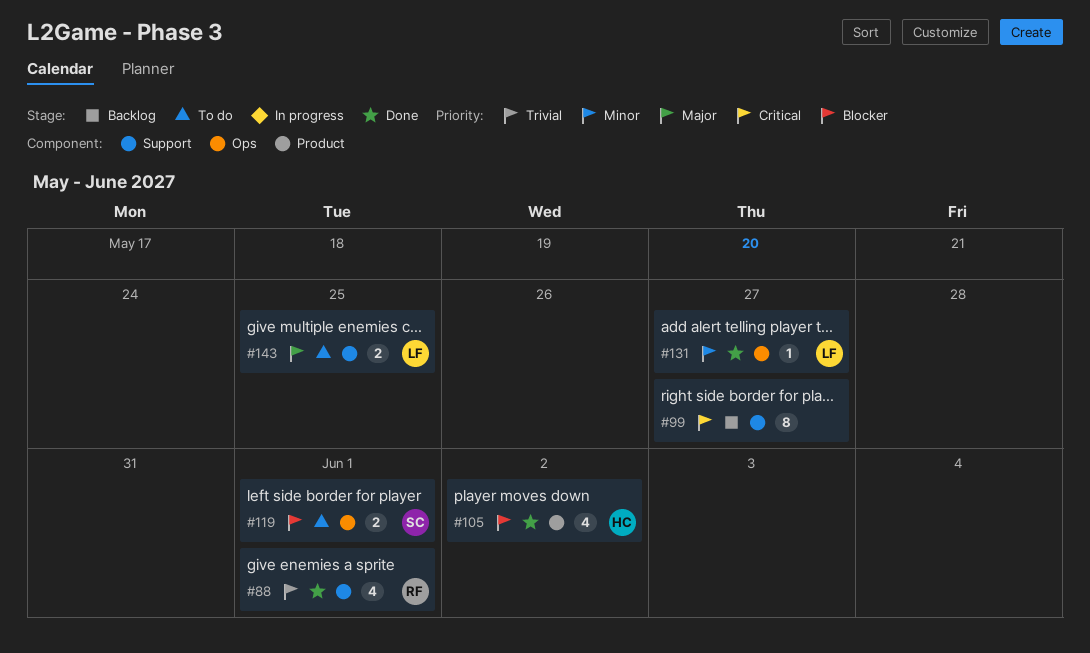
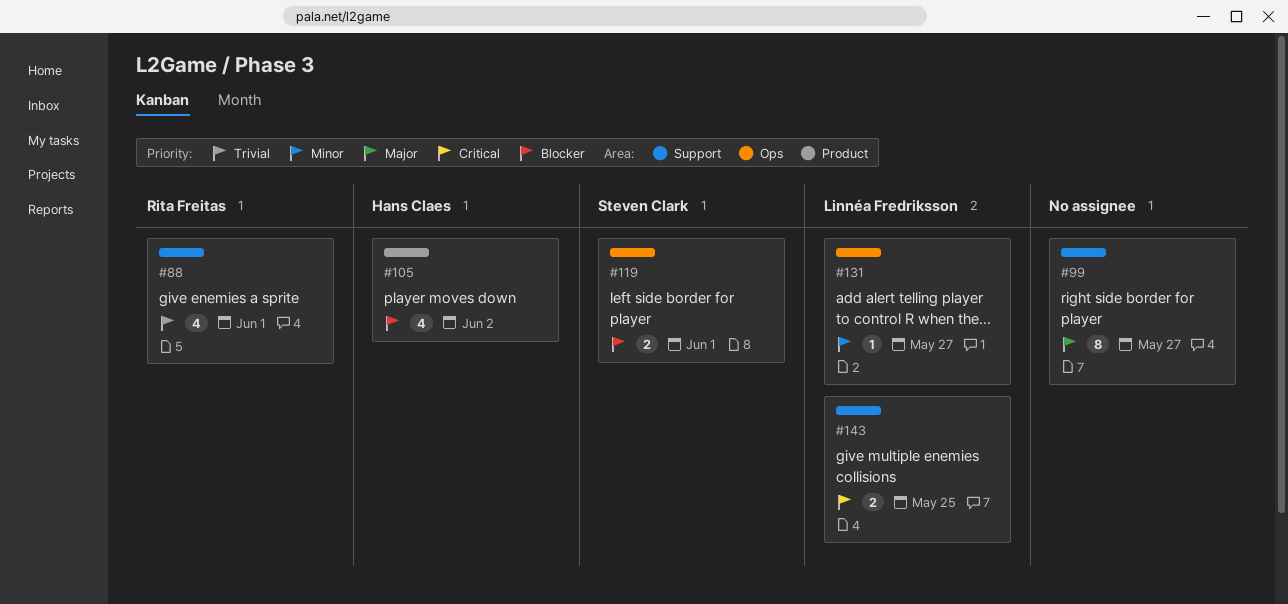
#99, priority: Critical -> Major
#143, priority: Major -> Critical

